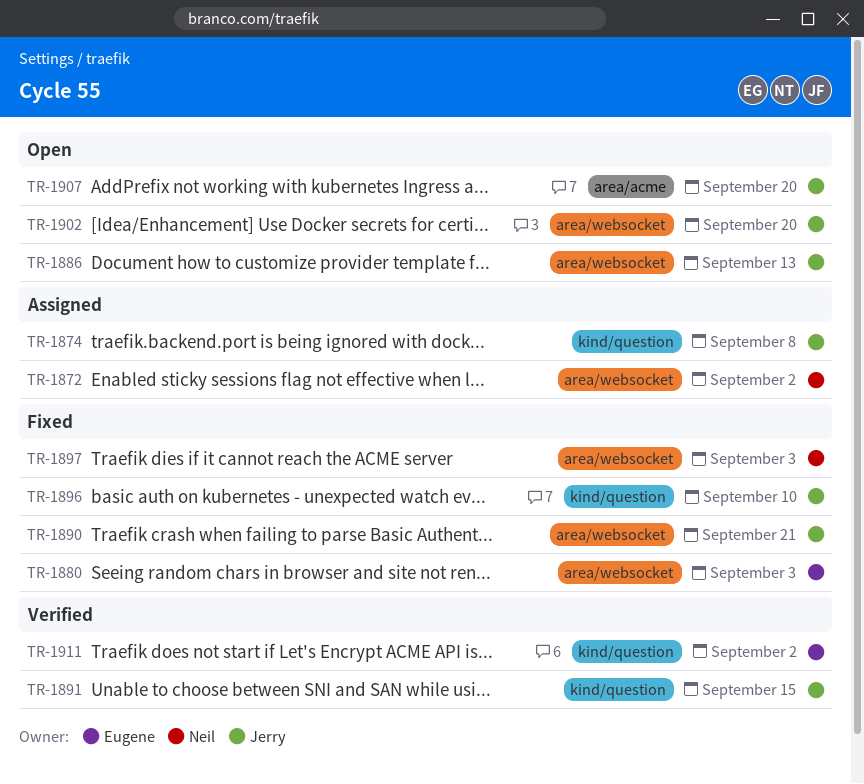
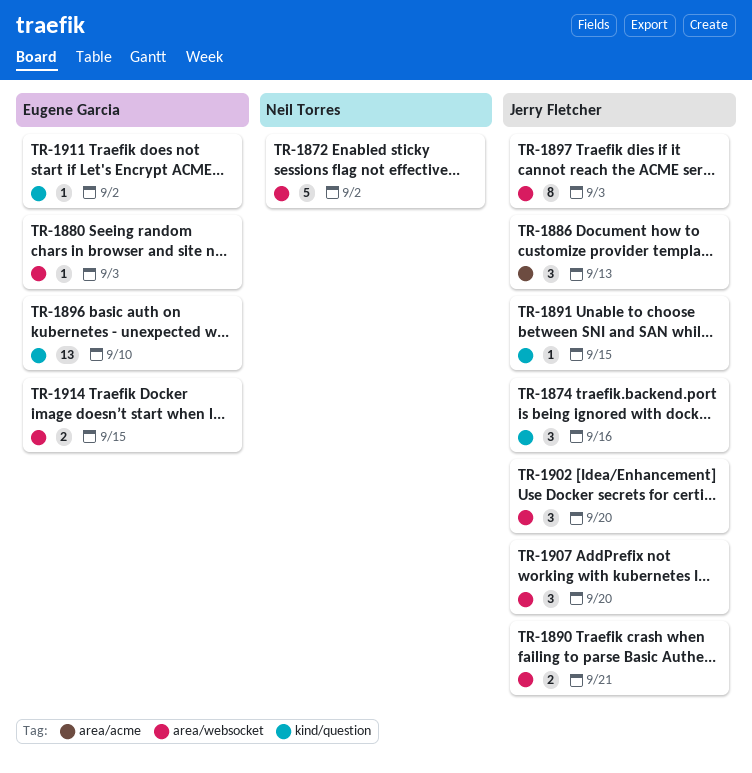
TR-1874, due: Sep 8 -> Sep 16
TR-1886, label: area/websocket -> area/acme
TR-1896, owner: Jerry Fletcher -> Eugene Garcia
TR-1897, owner: Neil Torres -> Jerry Fletcher
TR-1907, label: area/acme -> area/websocket
TR-1914: none -> present

